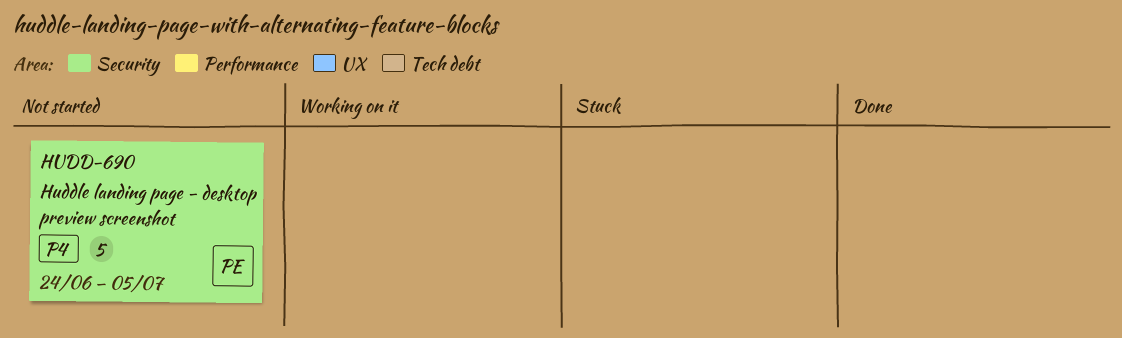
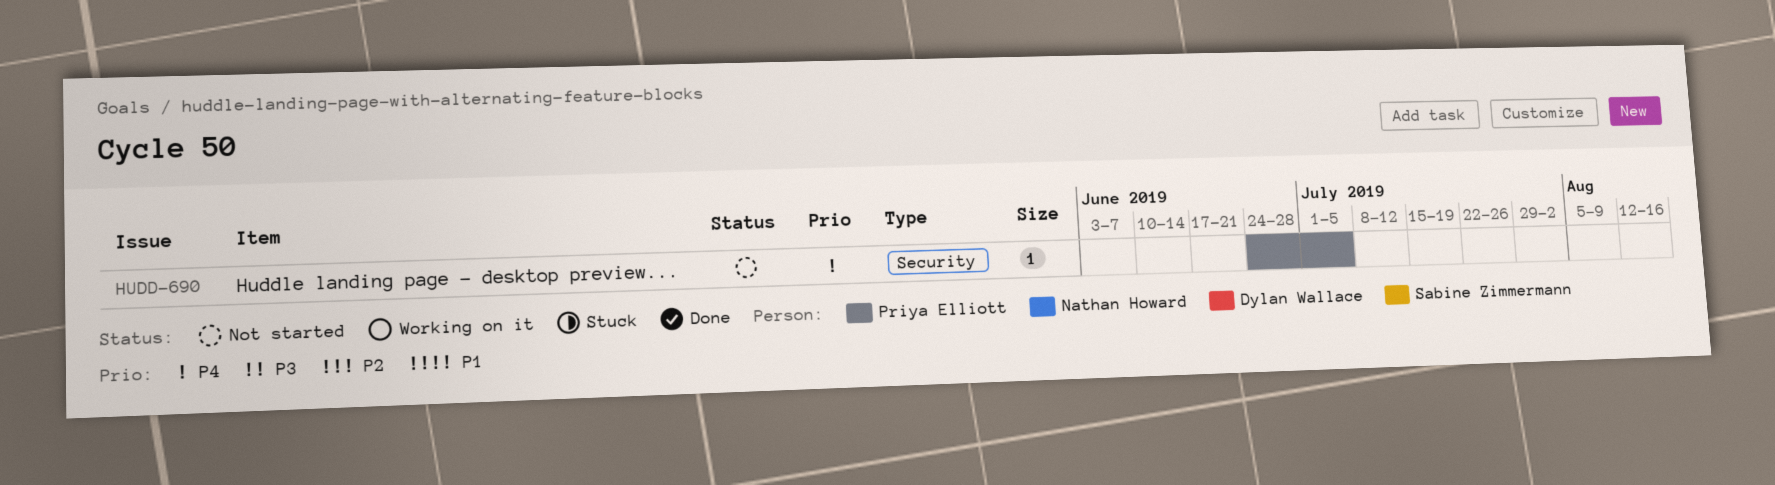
HUDD-690, estimate: 5 -> 1

